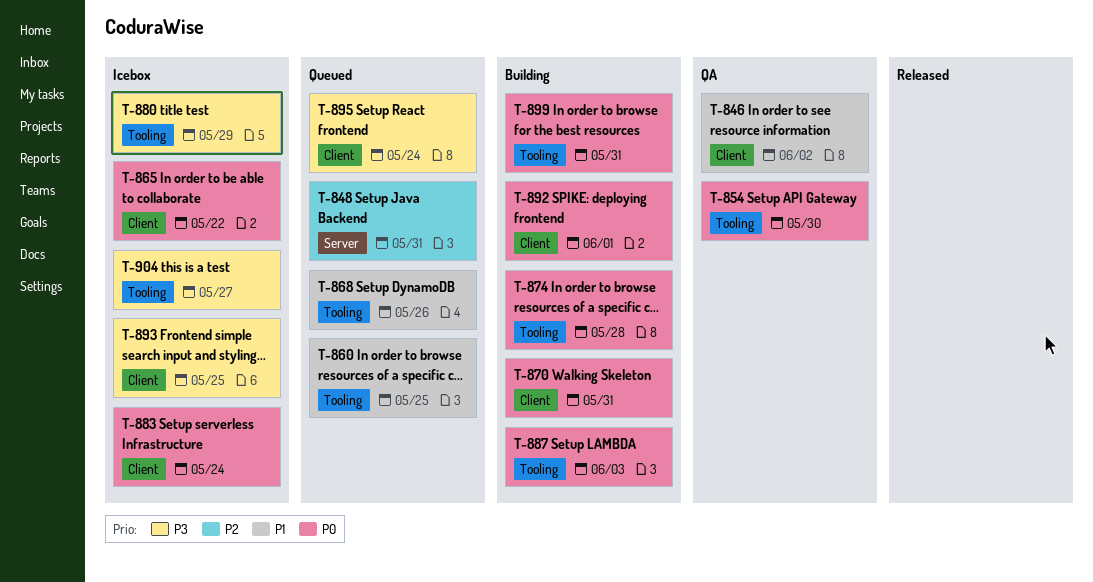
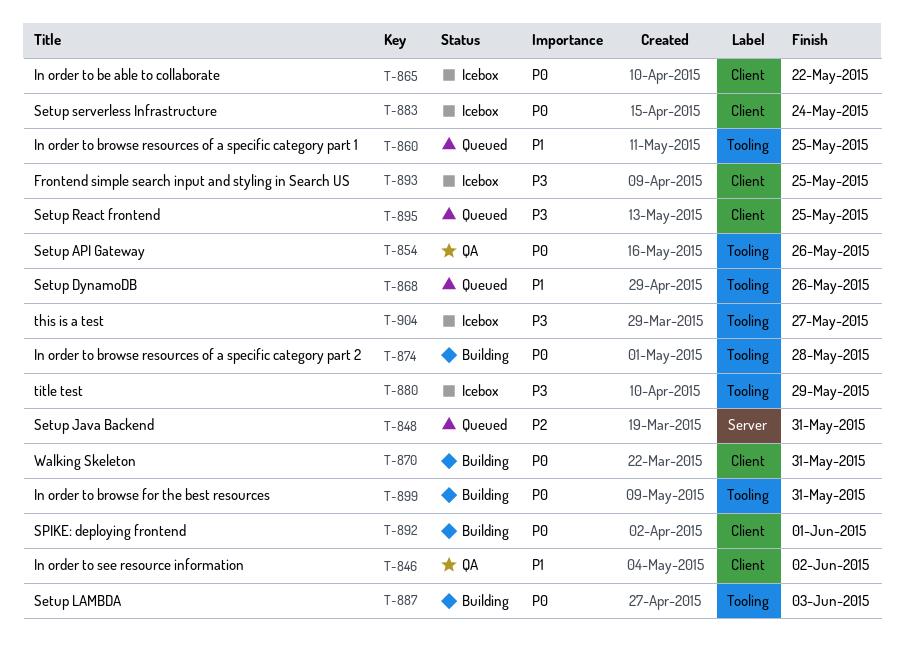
T-854, due: May 30 -> May 26
T-895, due: May 24 -> May 25

